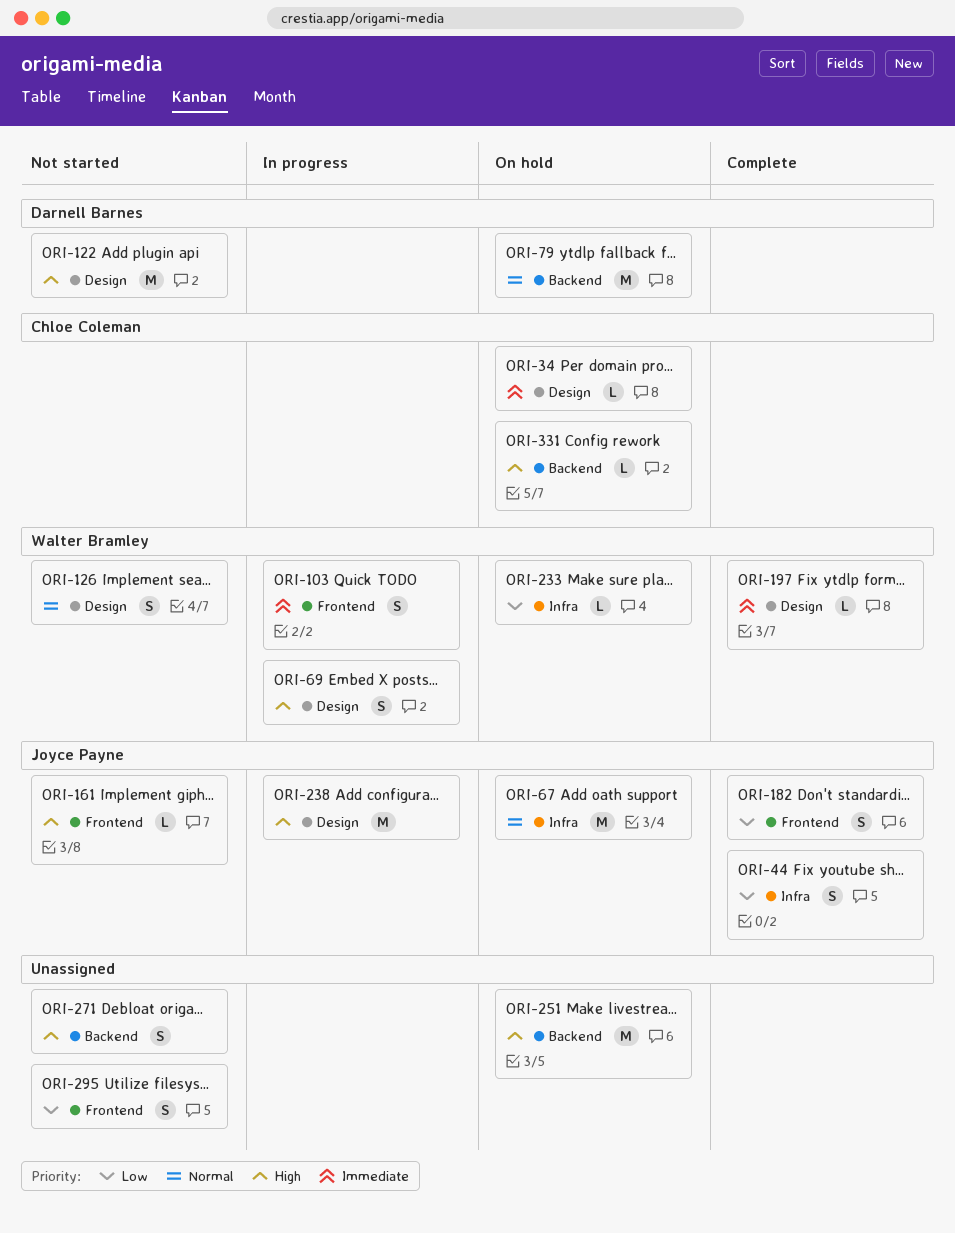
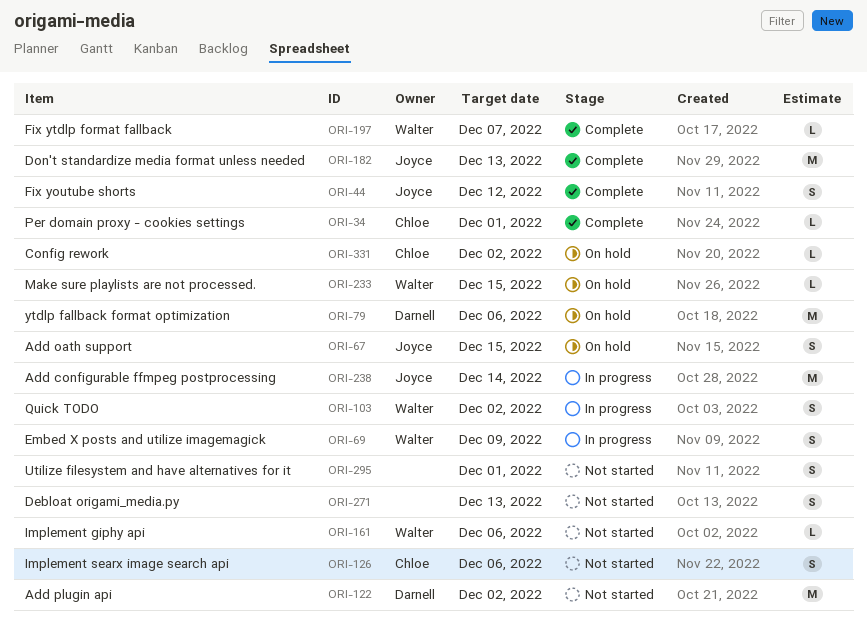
ORI-34, status: On hold -> Complete
ORI-67, estimate: M -> S
ORI-126, owner: Walter Bramley -> Chloe Coleman
ORI-161, owner: Joyce Payne -> Walter Bramley
ORI-182, estimate: S -> M
ORI-251: present -> none

